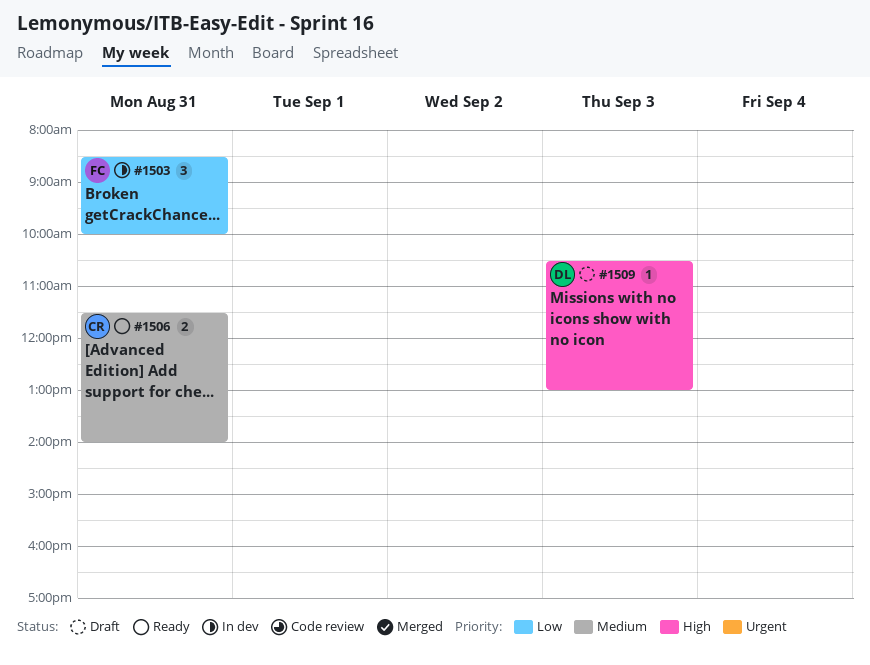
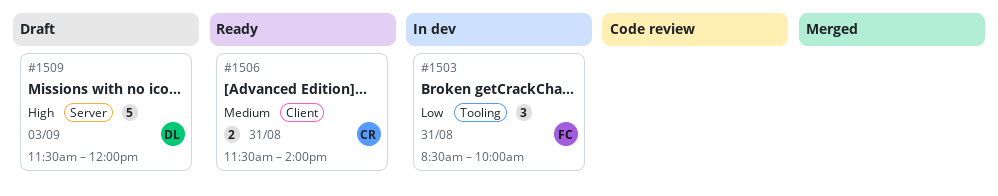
#1509, estimate: 1 -> 5
#1509, begins: 10:30 -> 11:30
#1509, ends: 13:00 -> 12:00

